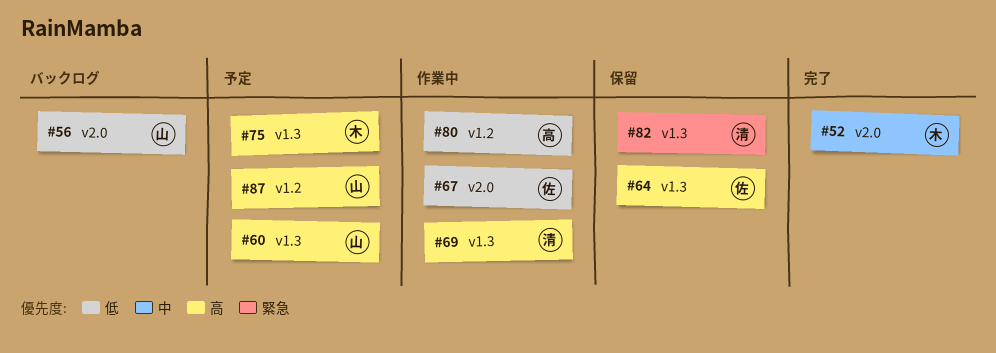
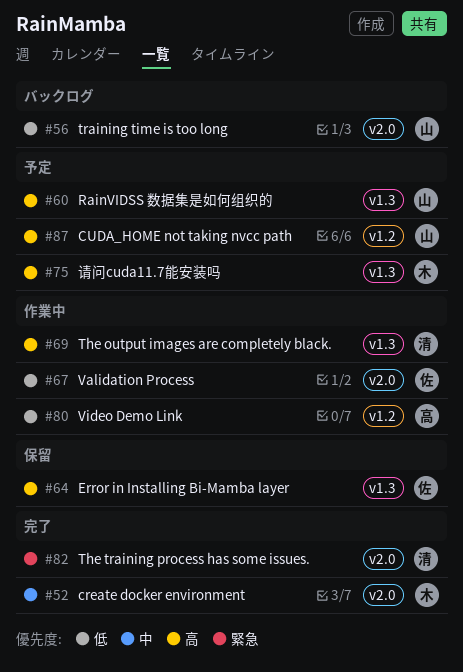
#82, status: 保留 -> 完了
#82, label: v1.3 -> v2.0

